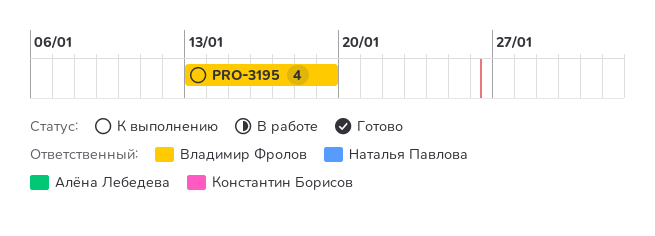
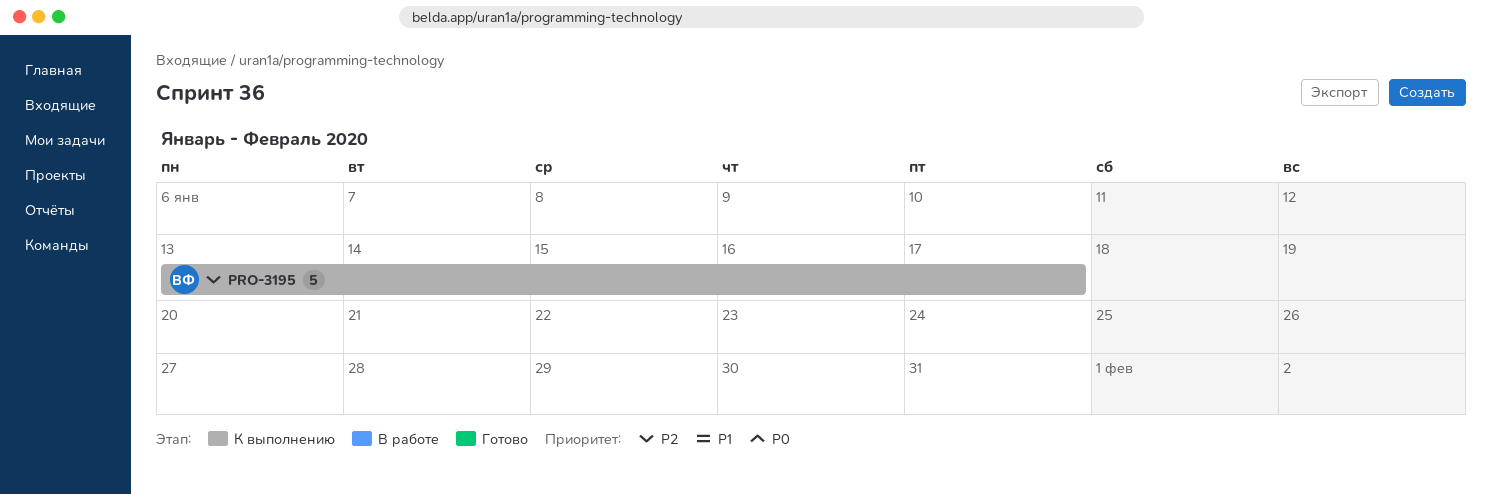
PRO-3195, estimate: 4 -> 5
PRO-3195, due: Jan 19 -> Jan 17

